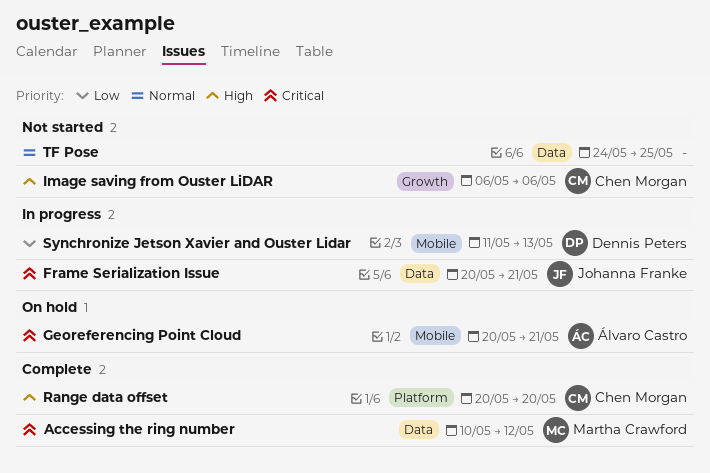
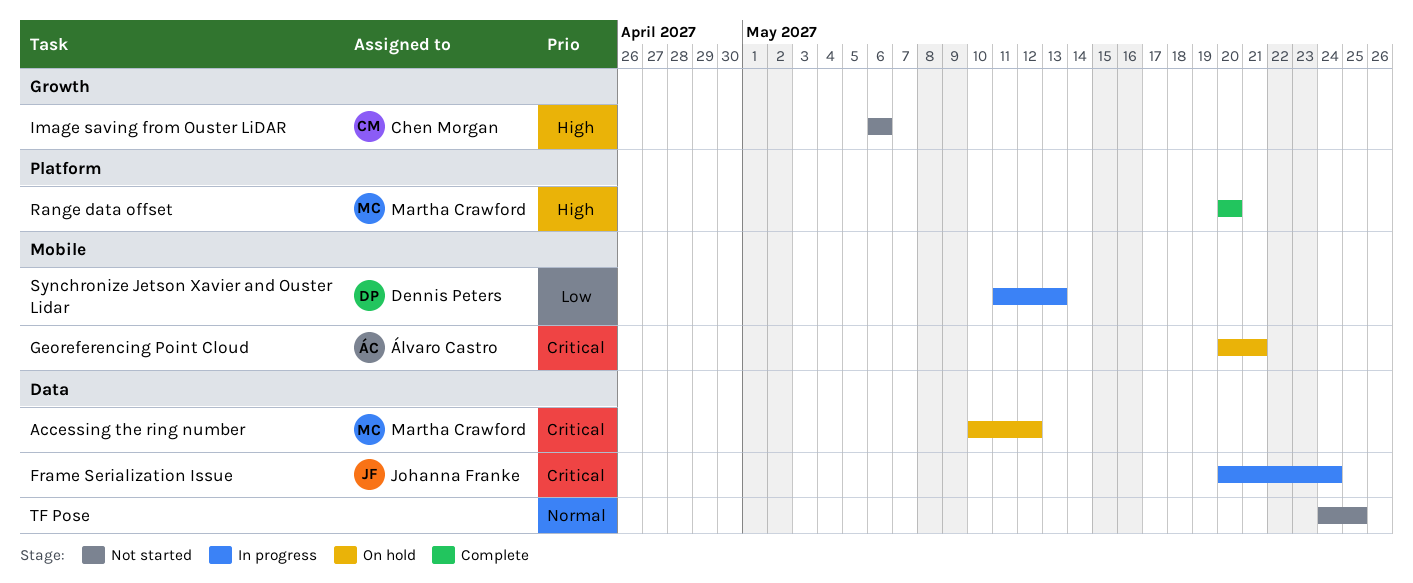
Accessing the ring number, status: Complete -> On hold
Frame Serialization Issue, due: May 21 -> May 24
Range data offset, owner: Chen Morgan -> Martha Crawford

